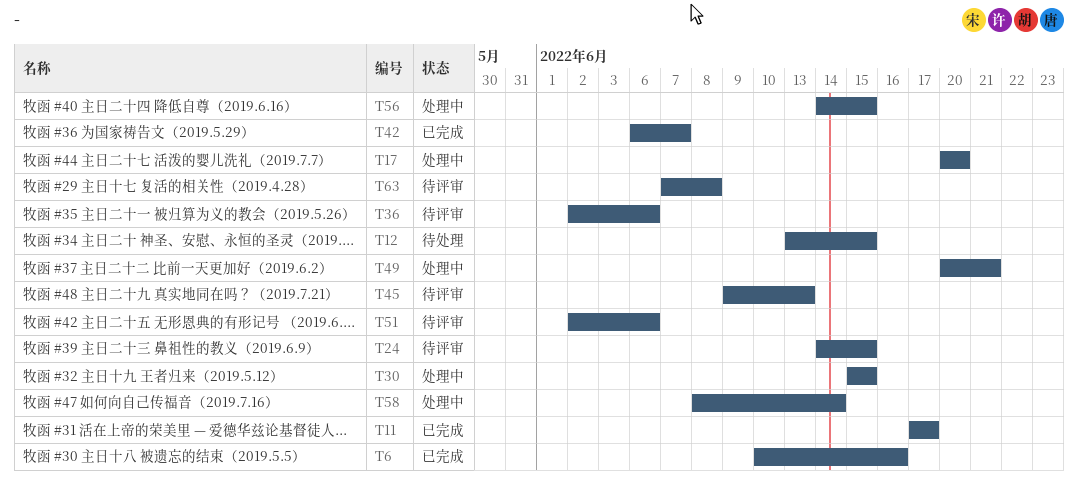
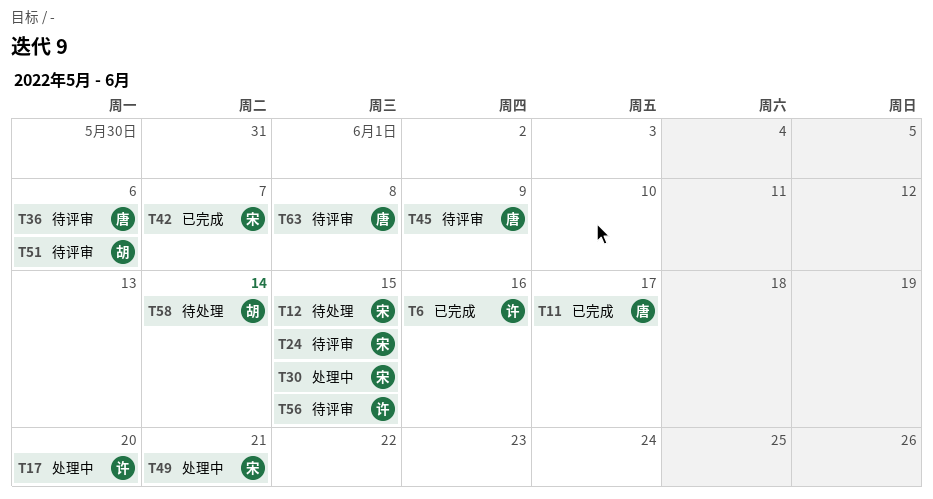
T45, due: Jun 13 -> Jun 9
T56, status: 处理中 -> 待评审
T58, status: 处理中 -> 待处理

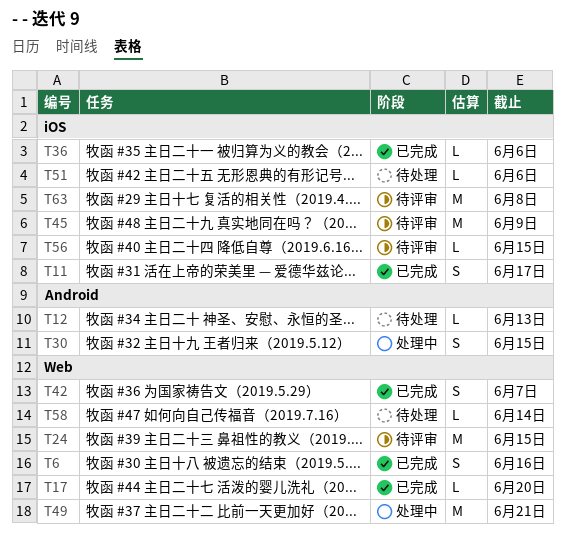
T12, due: Jun 15 -> Jun 13
T17, status: 处理中 -> 已完成
T36, status: 待评审 -> 已完成
T51, status: 待评审 -> 待处理

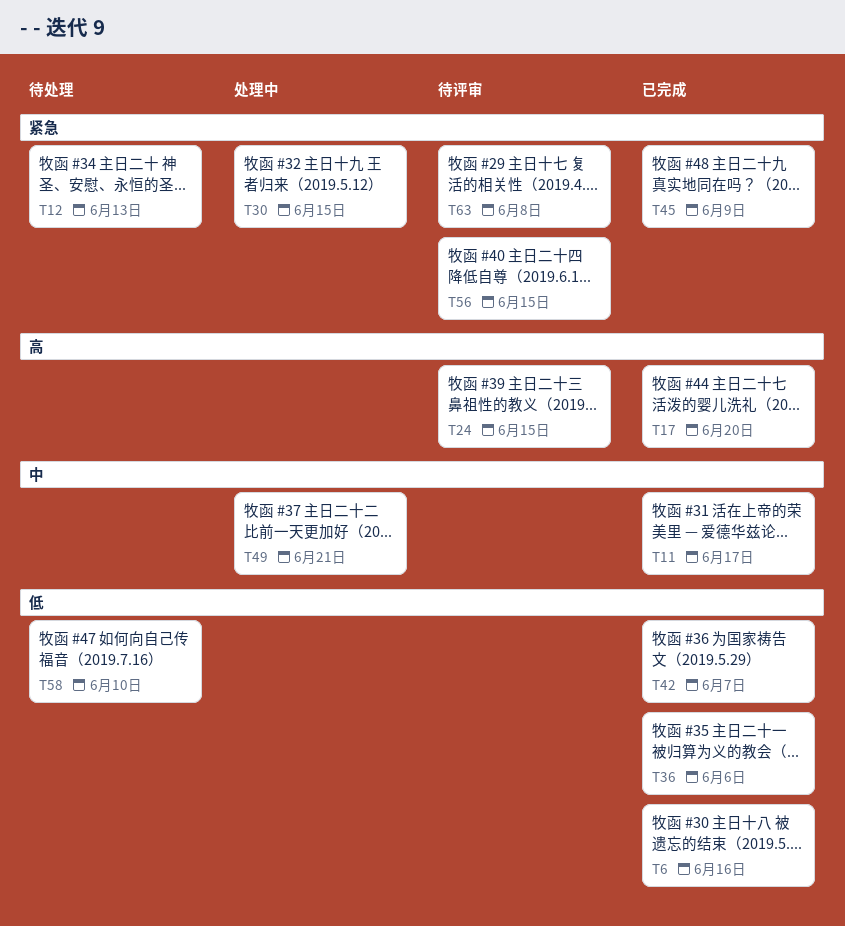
T45, status: 待评审 -> 已完成
T51: present -> none
T58, due: Jun 14 -> Jun 10

